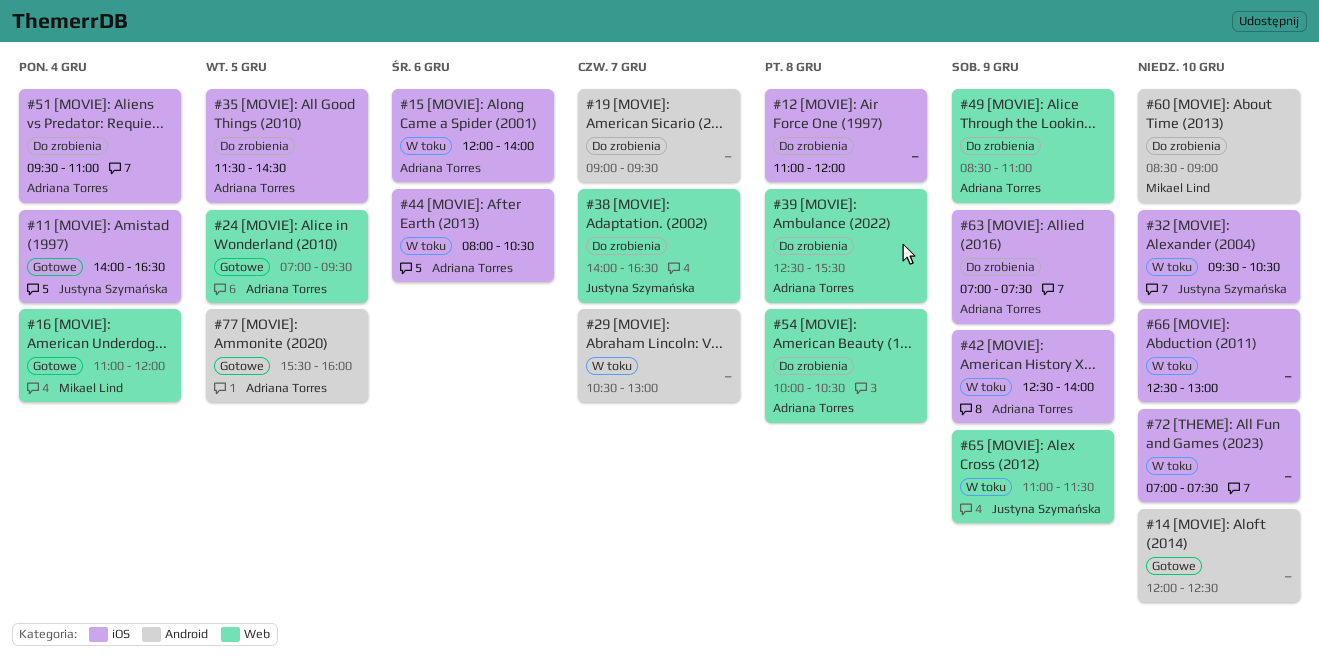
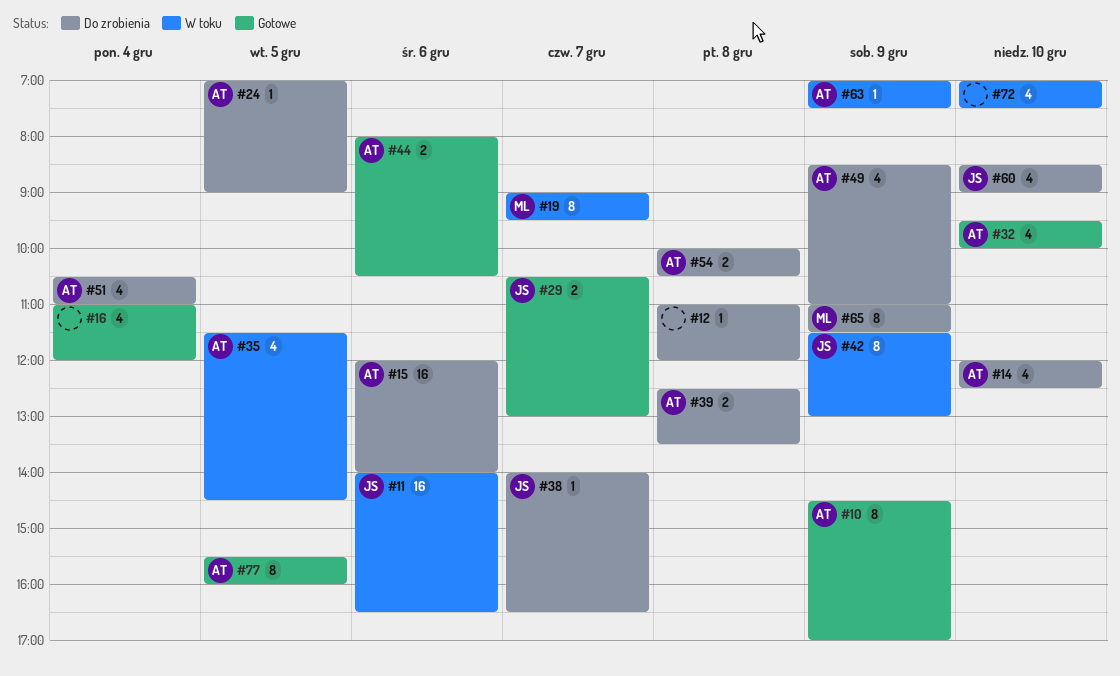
#10: none -> present
#11, status: Gotowe -> W toku
#11, day: Dec 4 -> Dec 6
#14, status: Gotowe -> Do zrobienia
#14, owner: none -> Adriana Torres
#15, status: W toku -> Do zrobienia
#16, owner: Mikael Lind -> none
#19, status: Do zrobienia -> W toku
#19, owner: none -> Mikael Lind
#24, status: Gotowe -> Do zrobienia
#24, ends: 09:30 -> 09:00
#29, status: W toku -> Gotowe
#29, owner: none -> Justyna Szymańska
#32, status: W toku -> Gotowe
#32, owner: Justyna Szymańska -> Adriana Torres
#32, ends: 10:30 -> 10:00
#35, status: Do zrobienia -> W toku
#39, ends: 15:30 -> 13:30
#42, owner: Adriana Torres -> Justyna Szymańska
#42, begins: 12:30 -> 11:30
#42, ends: 14:00 -> 13:00
#44, status: W toku -> Gotowe
#51, begins: 09:30 -> 10:30
#60, owner: Mikael Lind -> Justyna Szymańska
#63, status: Do zrobienia -> W toku
#65, status: W toku -> Do zrobienia
#65, owner: Justyna Szymańska -> Mikael Lind
#66: present -> none

